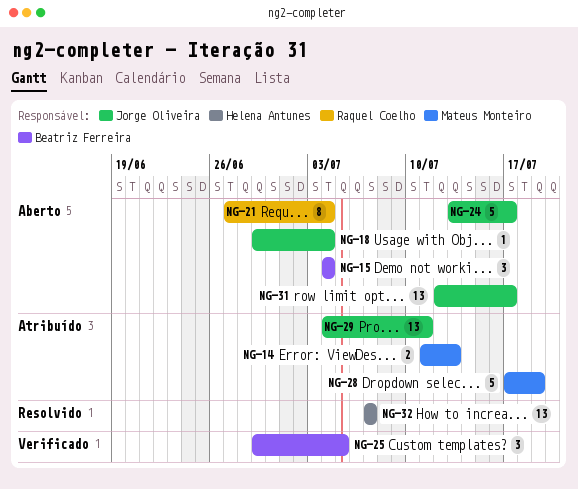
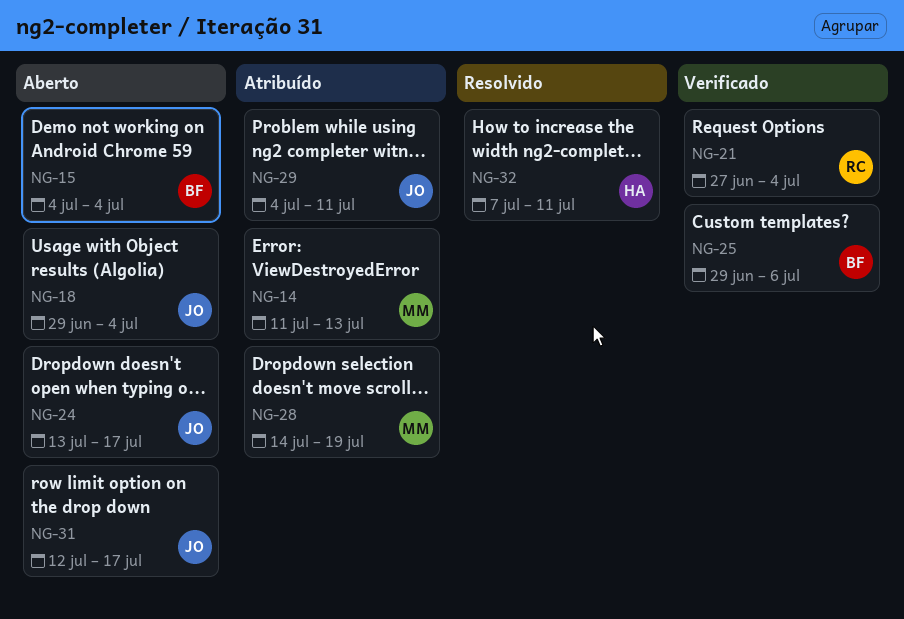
NG-21, status: Aberto -> Verificado
NG-25, due: Jul 5 -> Jul 6
NG-28, start: Jul 17 -> Jul 14
NG-32, due: Jul 7 -> Jul 11

